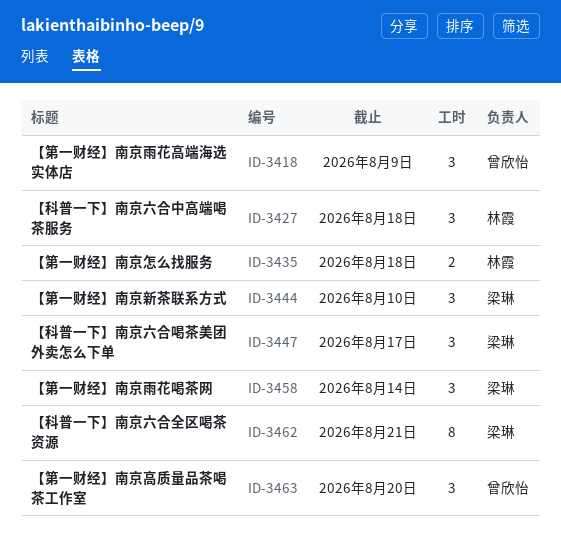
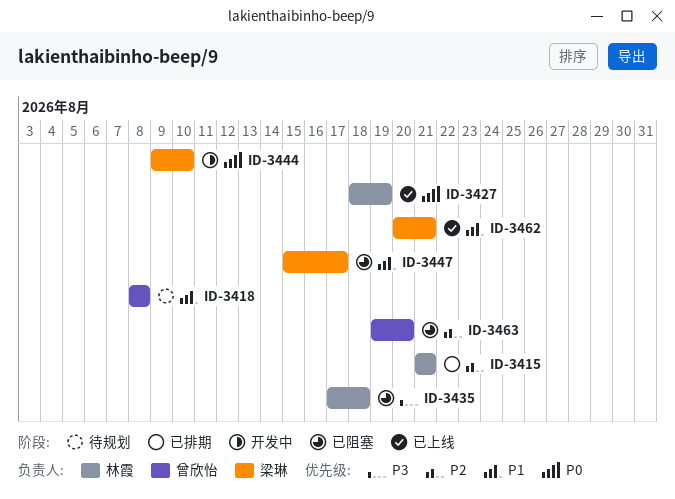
ID-3415: none -> present
ID-3418, due: Aug 9 -> Aug 8
ID-3427, due: Aug 18 -> Aug 19
ID-3458: present -> none

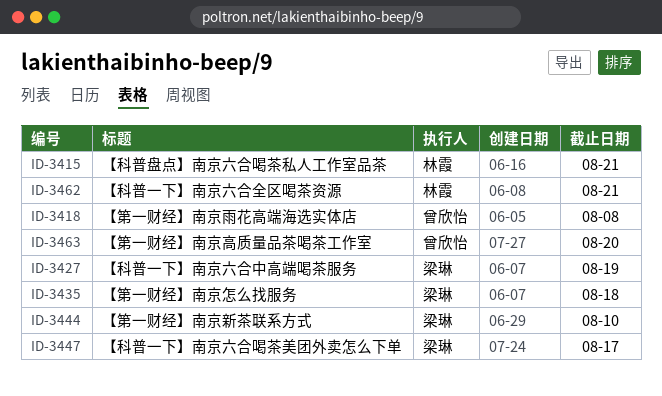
ID-3427, owner: 林霞 -> 梁琳
ID-3435, owner: 林霞 -> 梁琳
ID-3462, owner: 梁琳 -> 林霞

